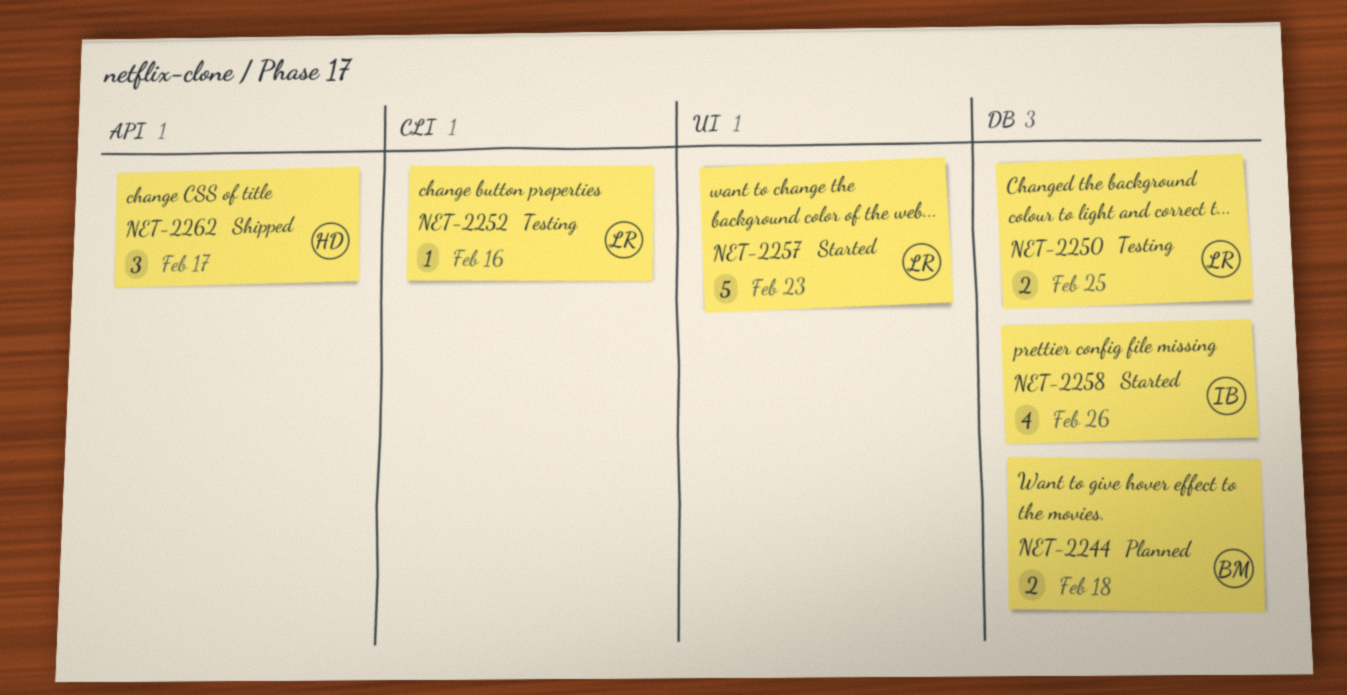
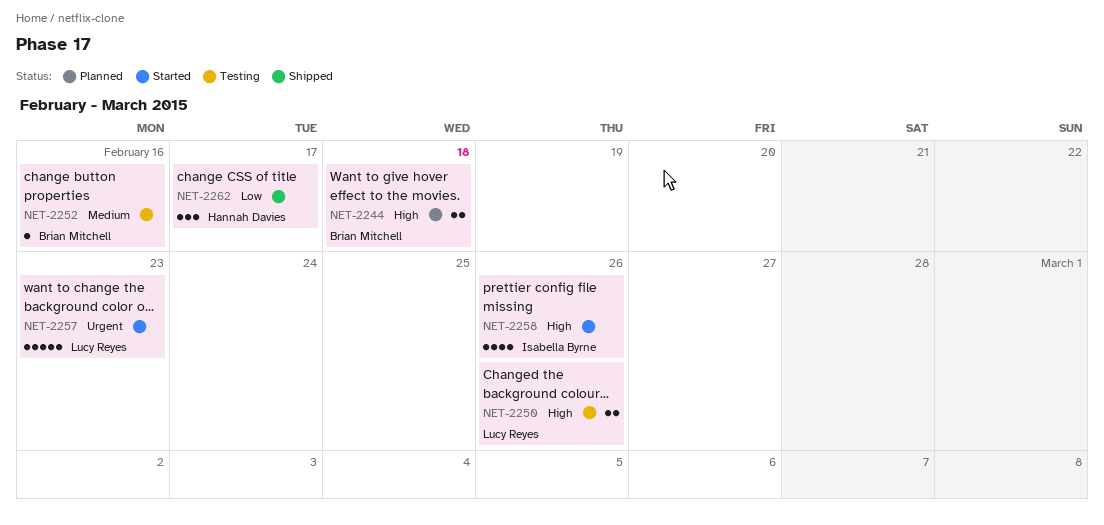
NET-2250, due: Feb 25 -> Feb 26
NET-2252, owner: Lucy Reyes -> Brian Mitchell

